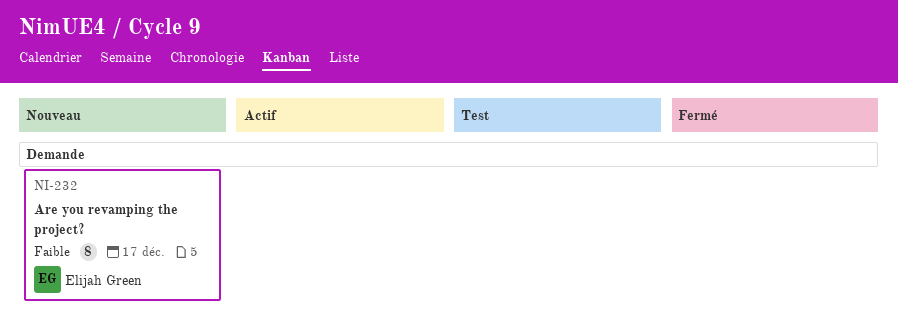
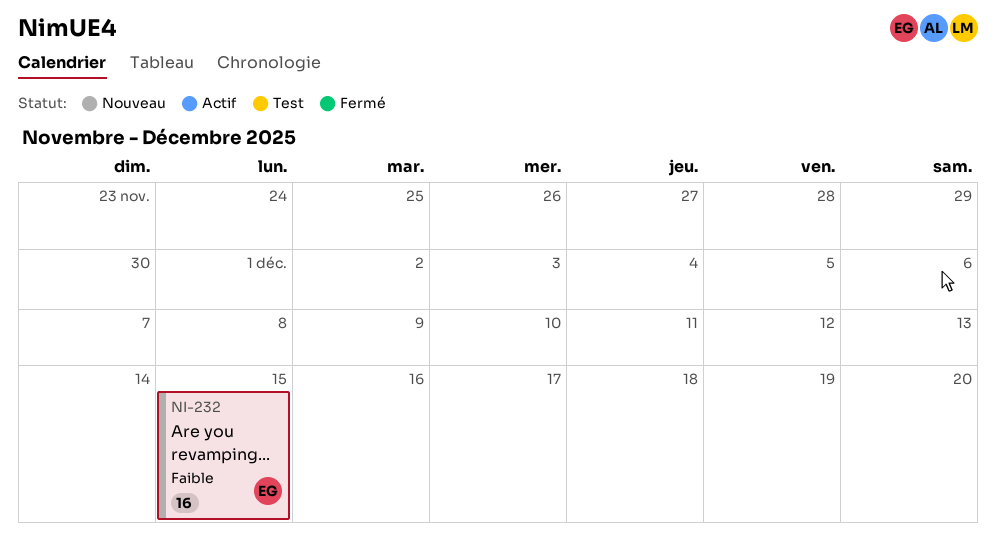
NI-232, estimate: 8 -> 16
NI-232, due: Dec 17 -> Dec 15

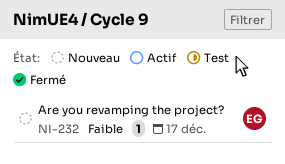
NI-232, estimate: 16 -> 1
NI-232, due: Dec 15 -> Dec 17

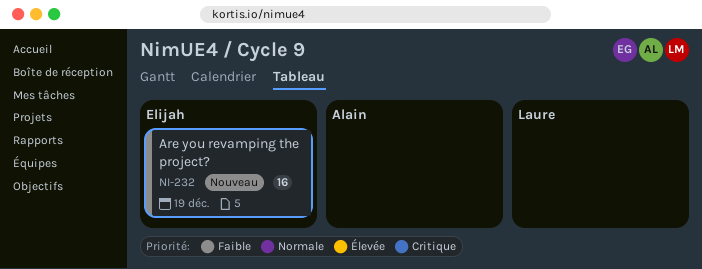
NI-232, estimate: 1 -> 16
NI-232, due: Dec 17 -> Dec 19

